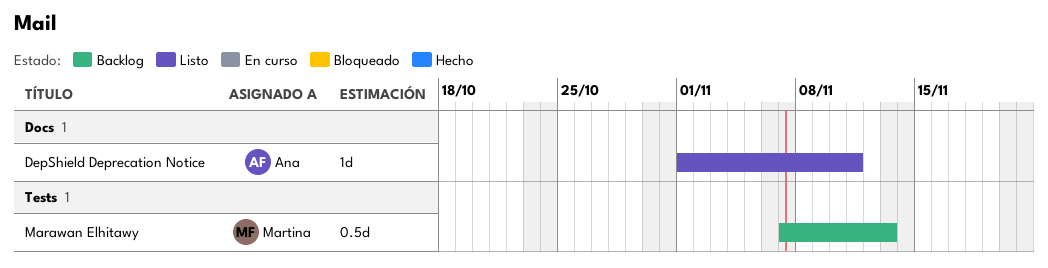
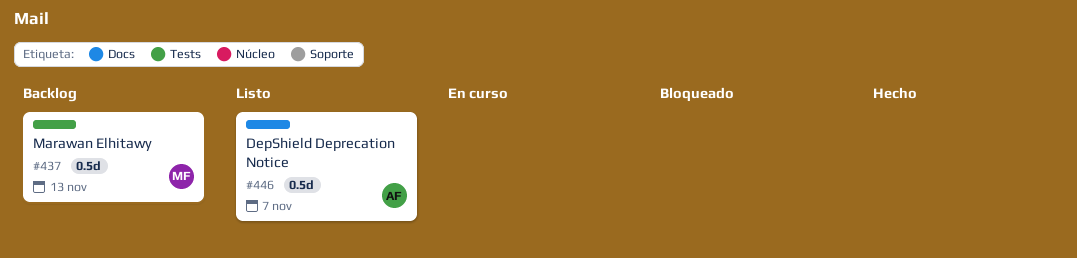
DepShield Deprecation Notice, estimate: 1d -> 0.5d
DepShield Deprecation Notice, due: Nov 11 -> Nov 7

